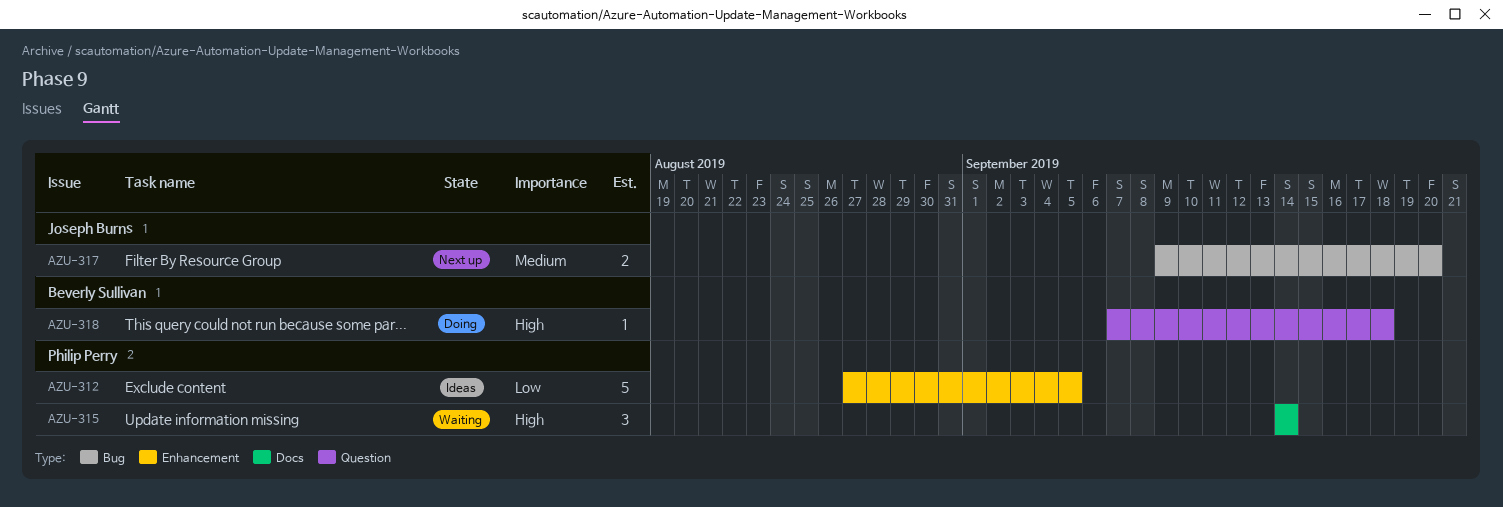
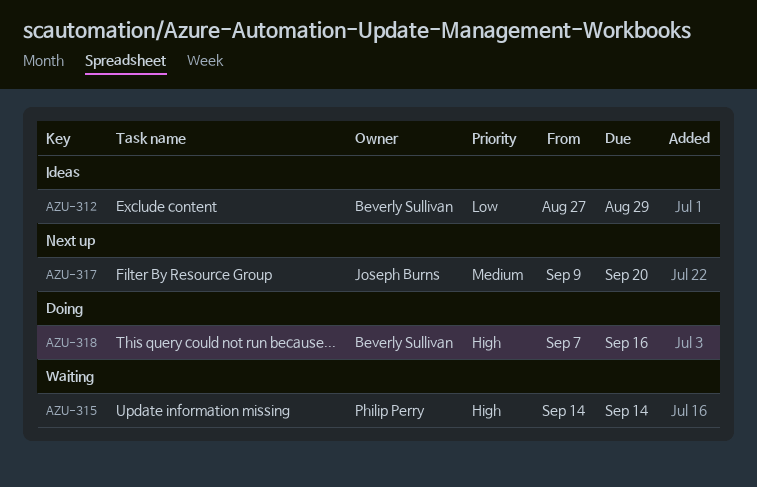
AZU-312, owner: Philip Perry -> Beverly Sullivan
AZU-312, due: Sep 5 -> Aug 29
AZU-318, due: Sep 18 -> Sep 16

